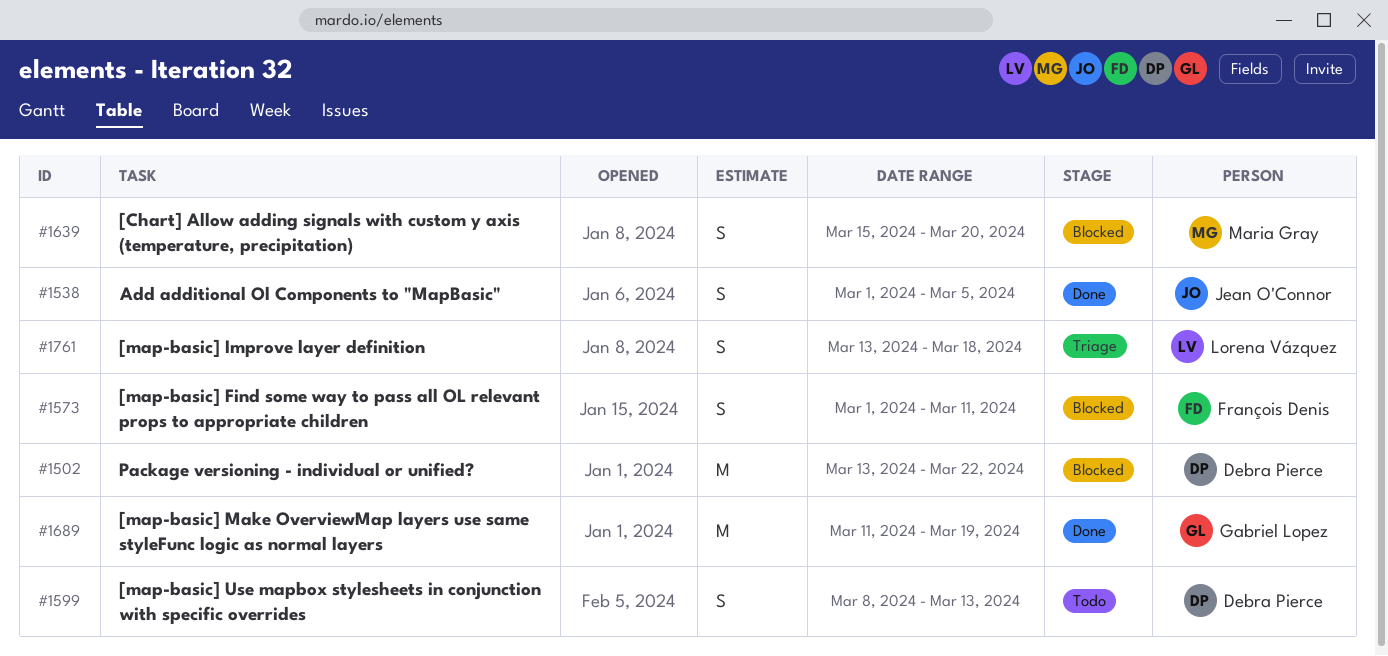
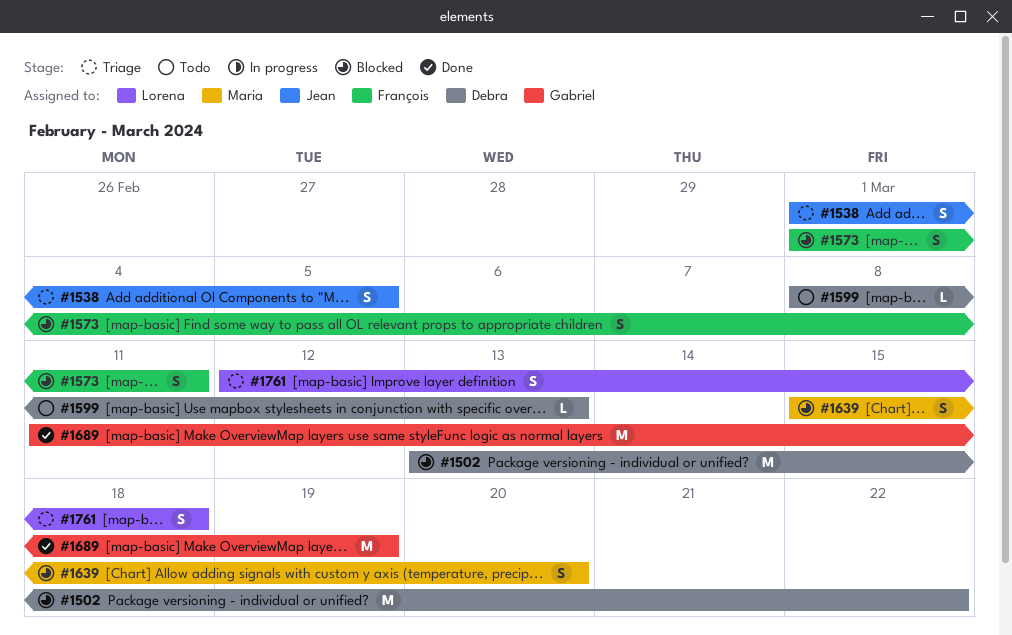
#1538, status: Done -> Triage
#1599, estimate: S -> L
#1761, start: Mar 13 -> Mar 12

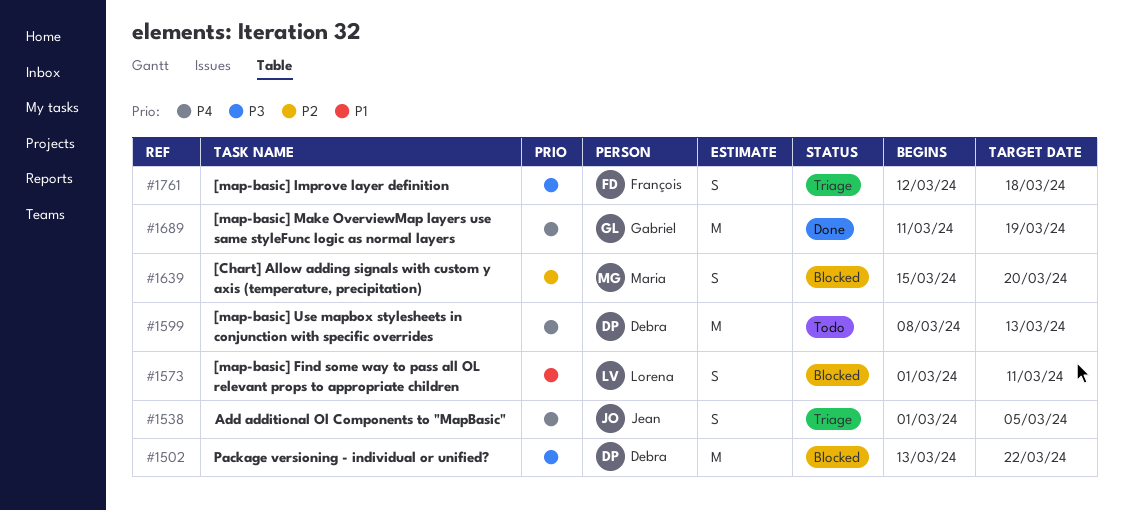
#1573, owner: François -> Lorena
#1599, estimate: L -> M
#1761, owner: Lorena -> François

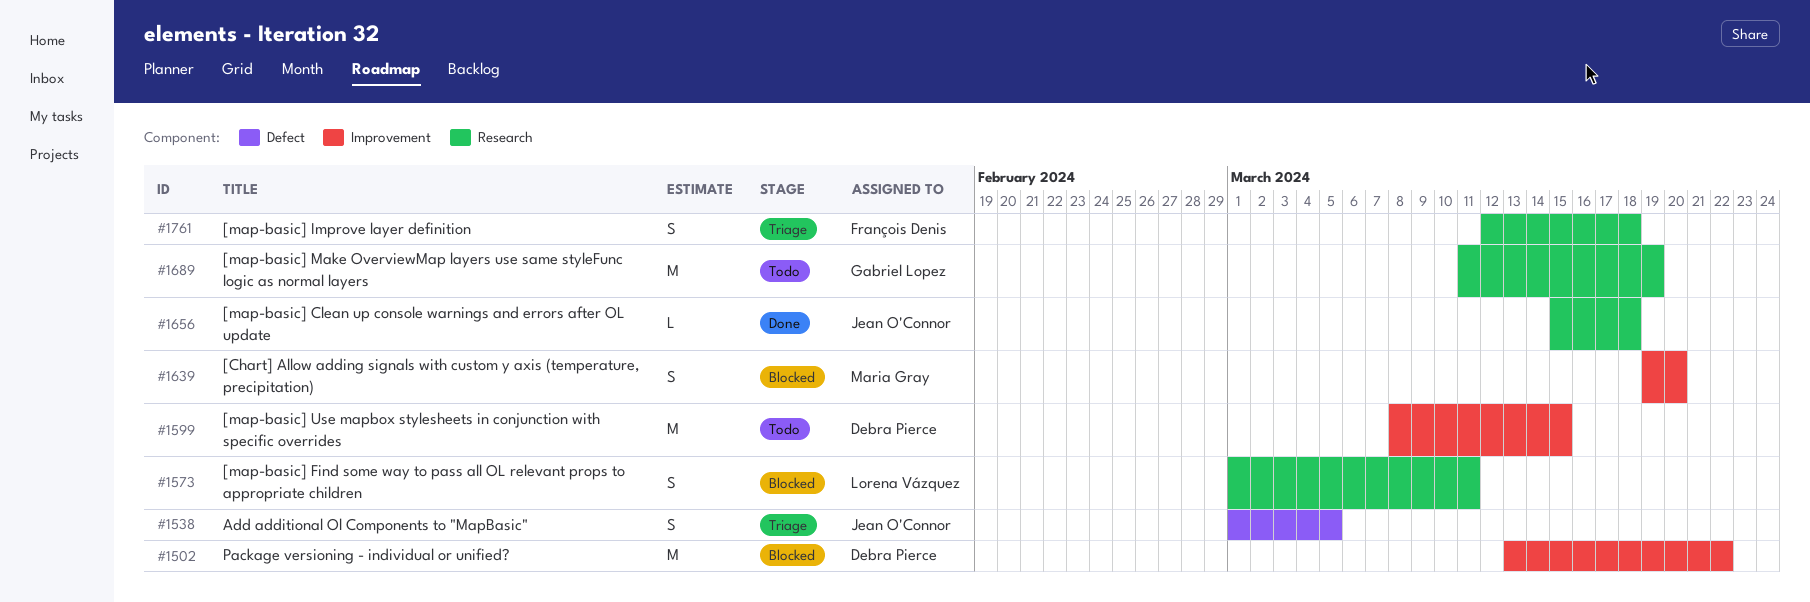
#1599, due: Mar 13 -> Mar 15
#1639, start: Mar 15 -> Mar 19
#1656: none -> present
#1689, status: Done -> Todo

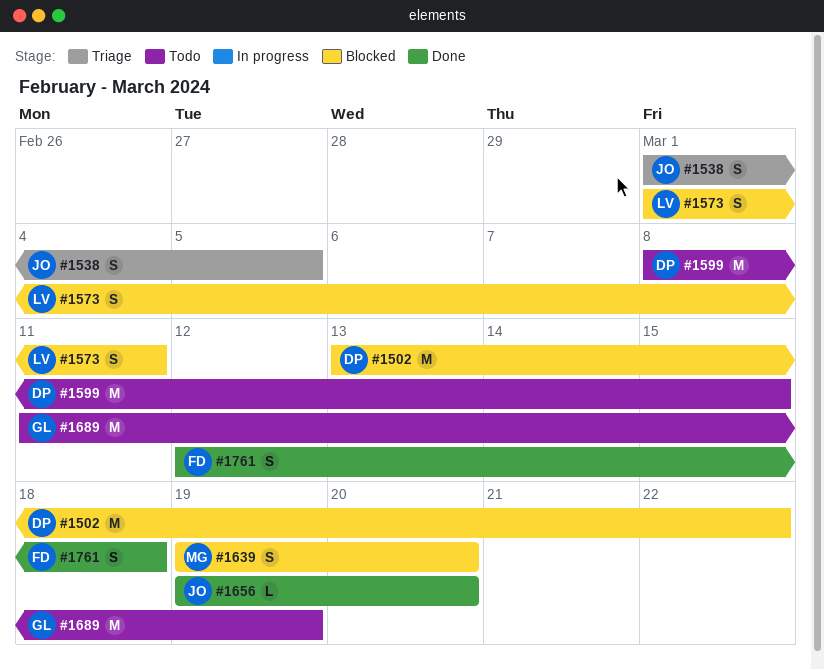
#1656, start: Mar 15 -> Mar 19
#1656, due: Mar 18 -> Mar 20
#1761, status: Triage -> Done

